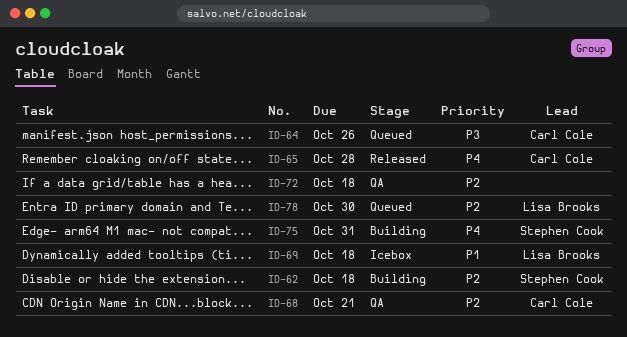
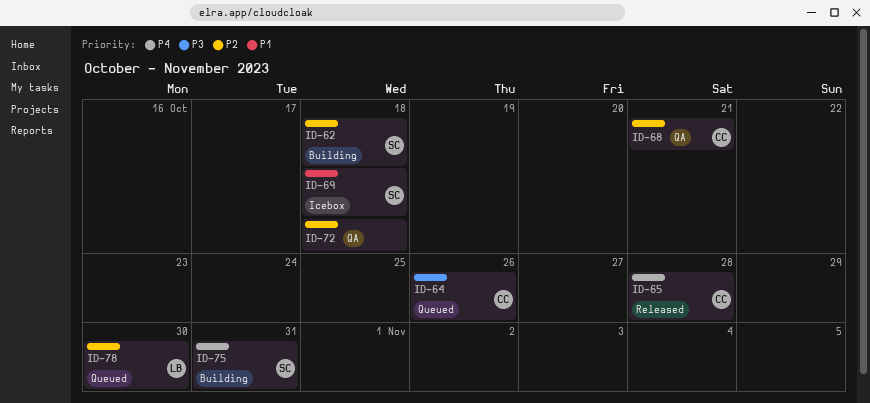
ID-69, owner: Lisa Brooks -> Stephen Cook

